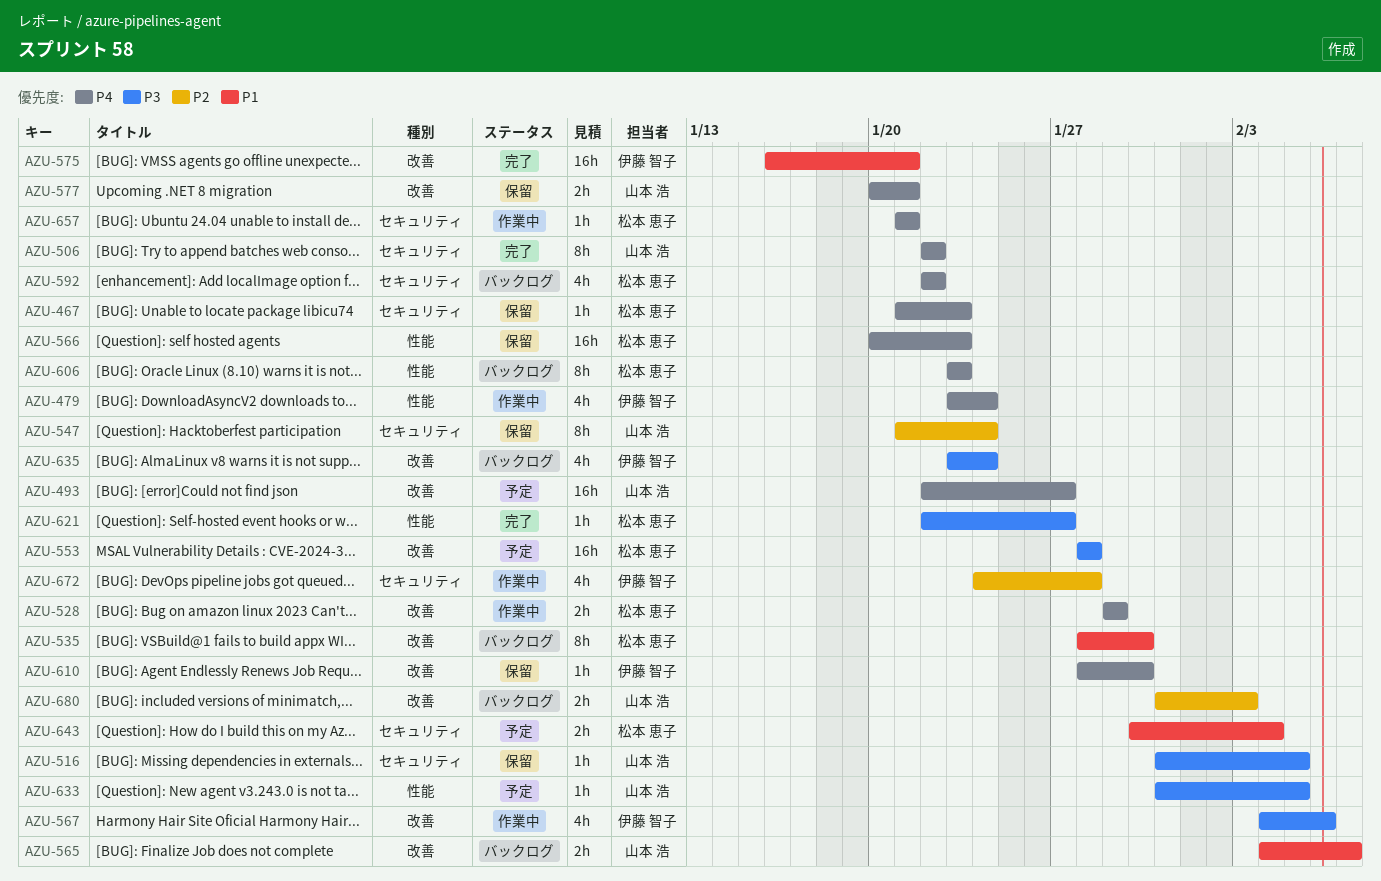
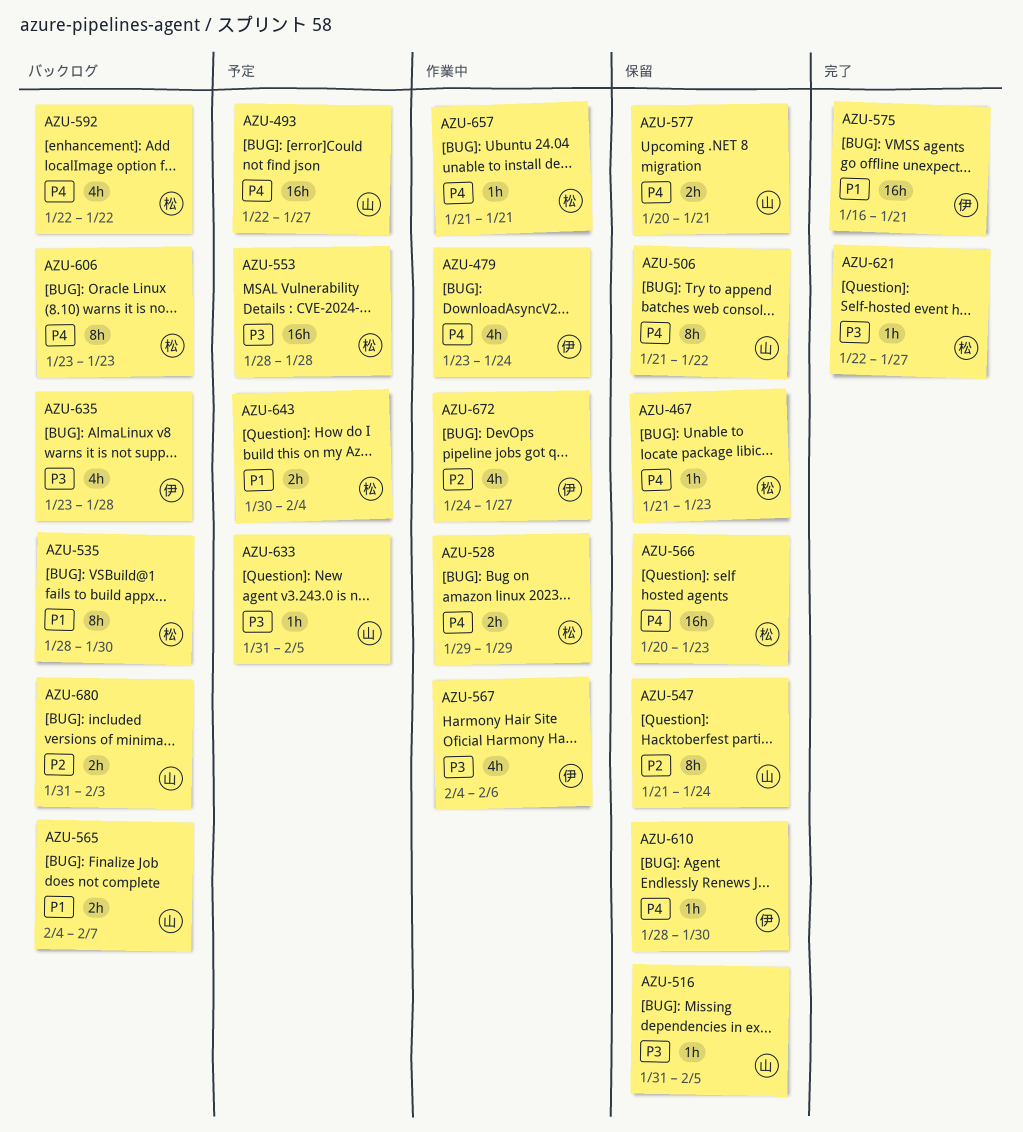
AZU-506, status: 完了 -> 保留
AZU-506, start: Jan 22 -> Jan 21
AZU-635, due: Jan 24 -> Jan 28
AZU-672, due: Jan 28 -> Jan 27

